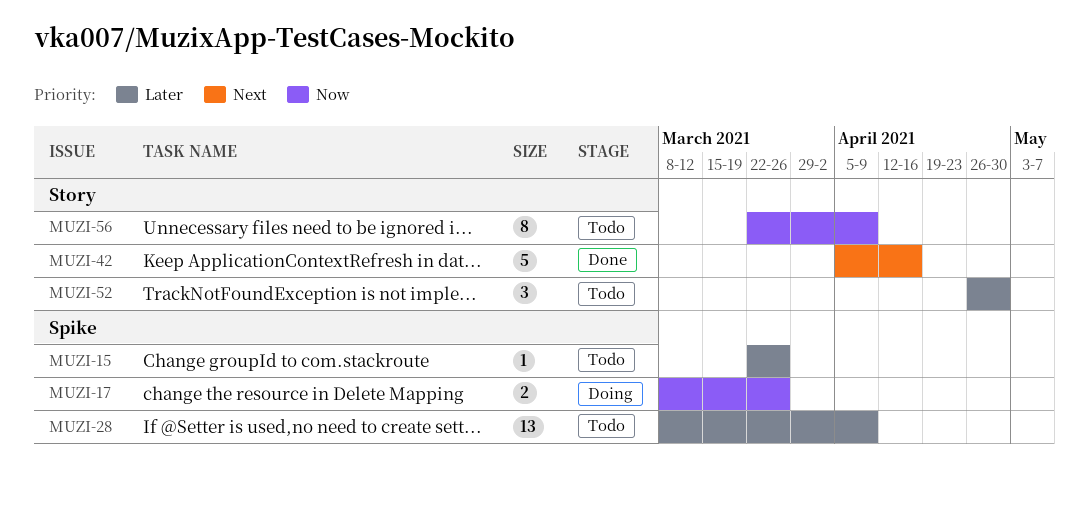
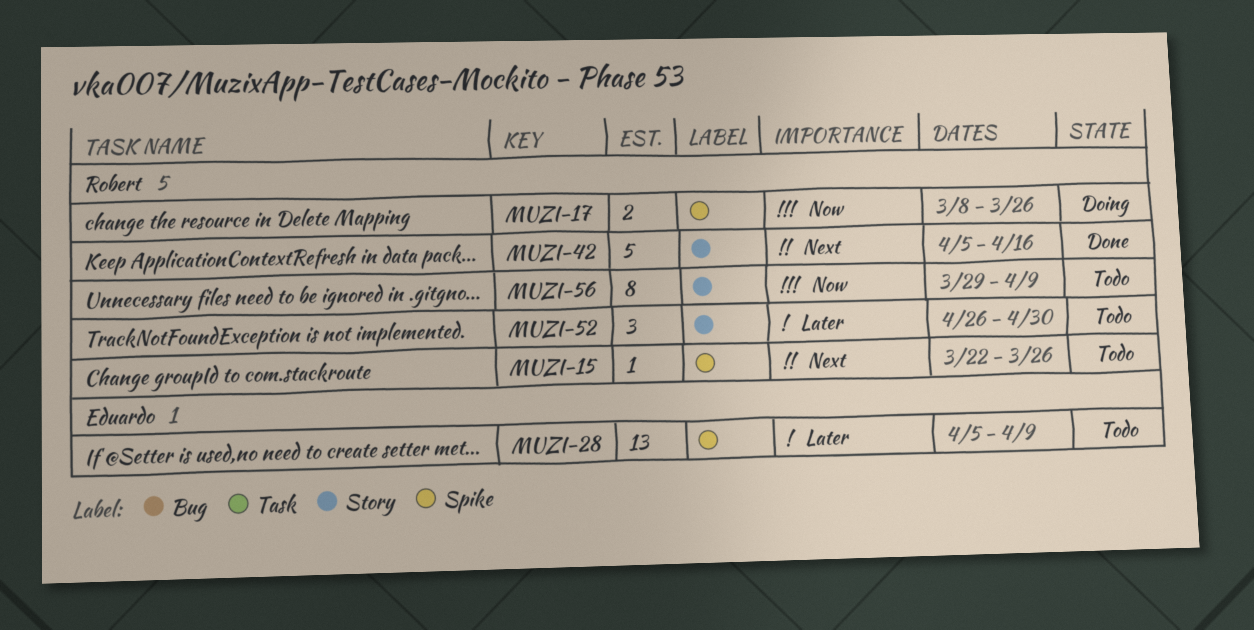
MUZI-15, priority: Later -> Next
MUZI-28, start: Mar 8 -> Apr 5
MUZI-56, start: Mar 22 -> Mar 29

